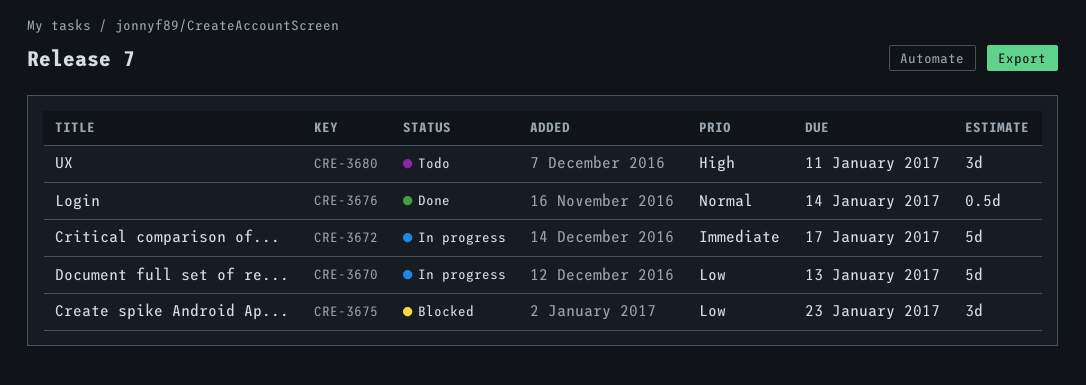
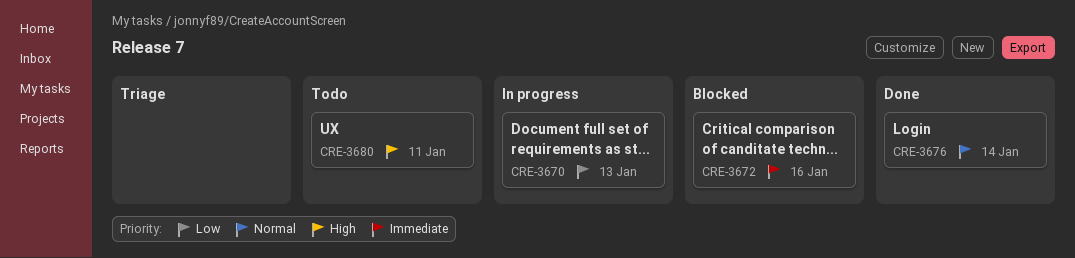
CRE-3672, status: In progress -> Blocked
CRE-3672, due: Jan 17 -> Jan 16
CRE-3675: present -> none

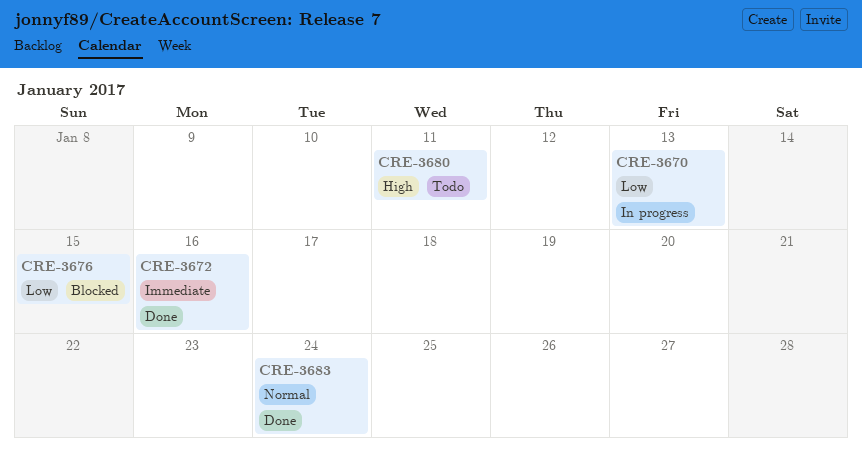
CRE-3672, status: Blocked -> Done
CRE-3676, status: Done -> Blocked
CRE-3676, priority: Normal -> Low
CRE-3676, due: Jan 14 -> Jan 15
CRE-3683: none -> present

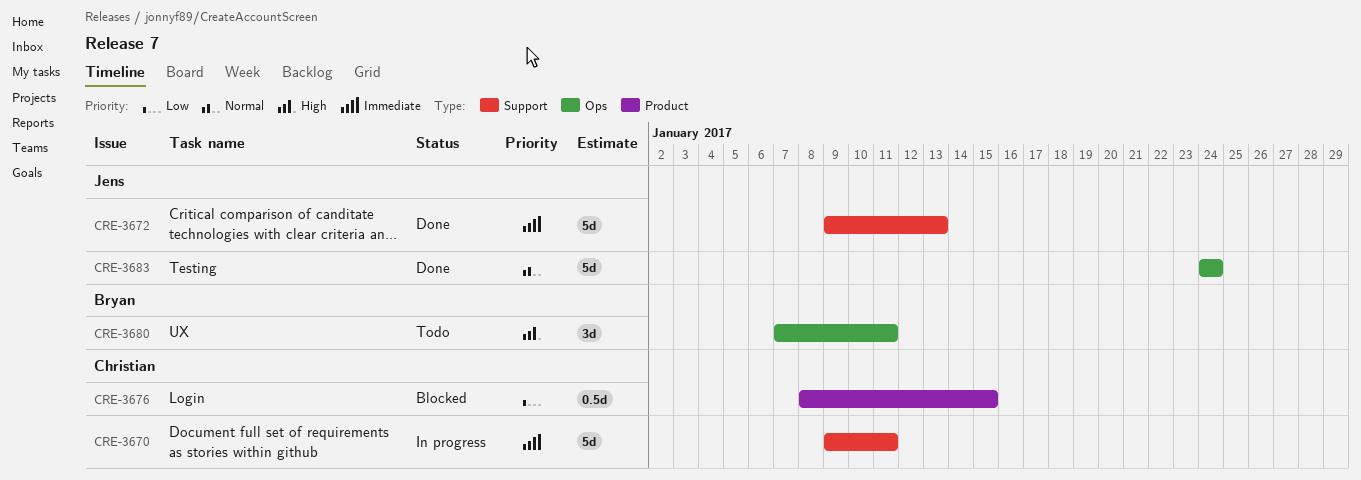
CRE-3670, priority: Low -> Immediate
CRE-3670, due: Jan 13 -> Jan 11
CRE-3672, due: Jan 16 -> Jan 13

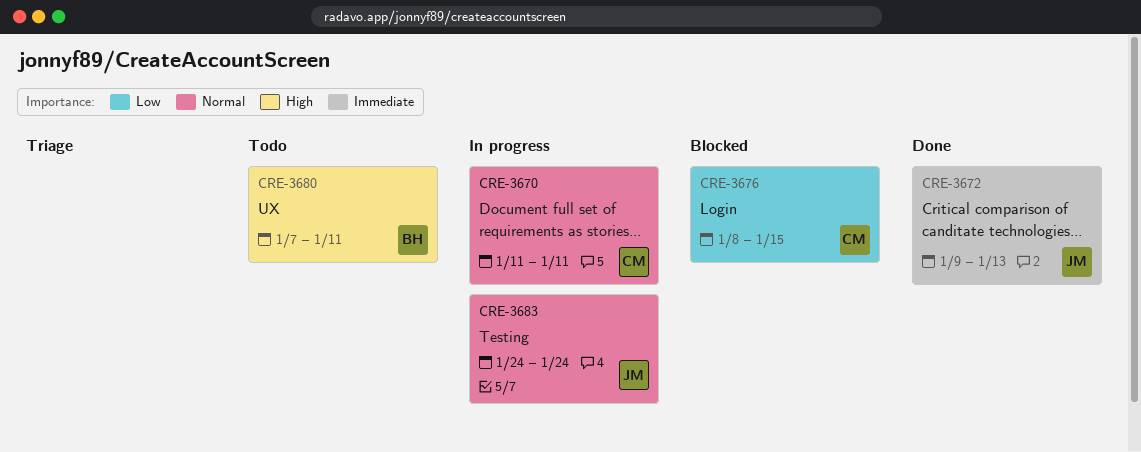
CRE-3670, priority: Immediate -> Normal
CRE-3670, start: Jan 9 -> Jan 11
CRE-3683, status: Done -> In progress

